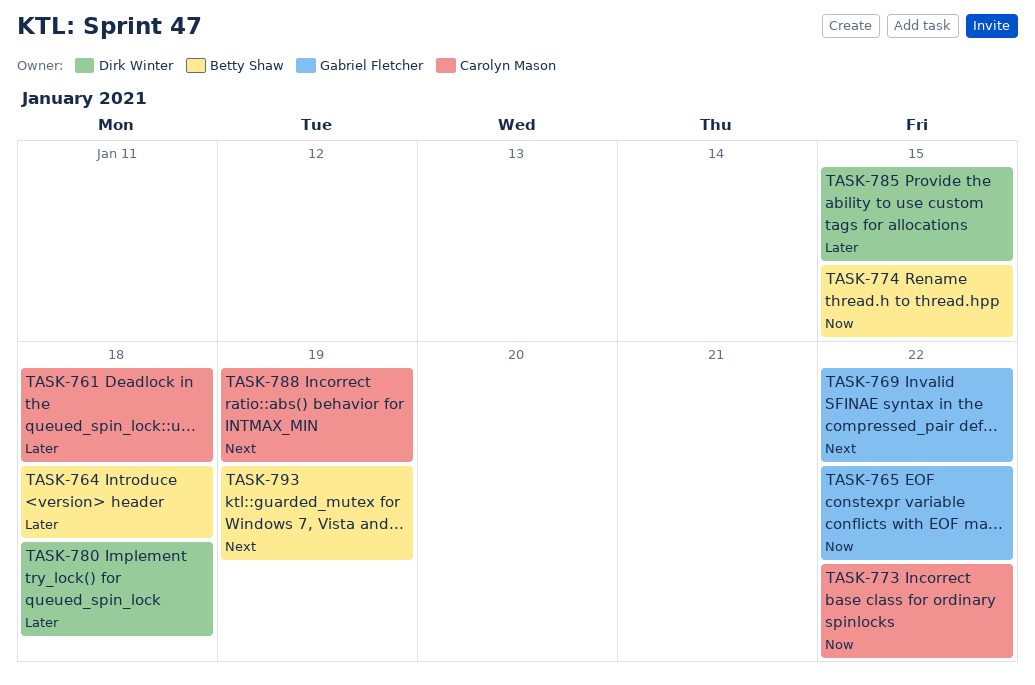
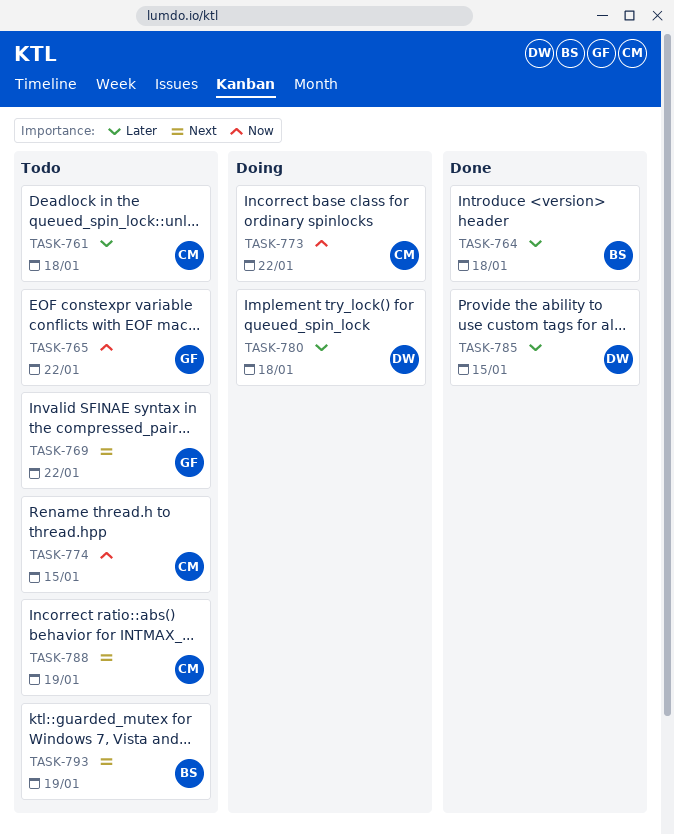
TASK-774, owner: Betty Shaw -> Carolyn Mason

